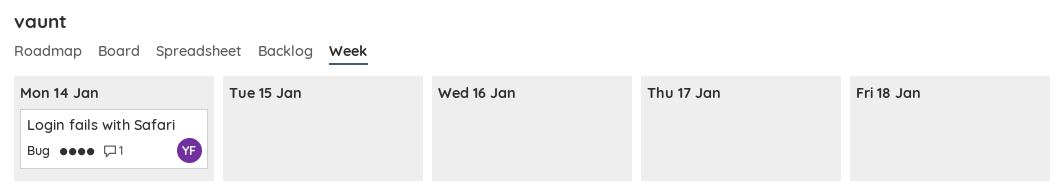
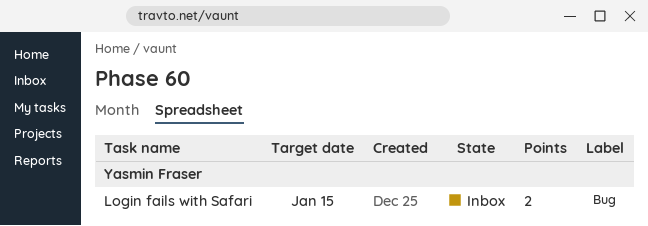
Login fails with Safari, estimate: 4 -> 2
Login fails with Safari, due: Jan 14 -> Jan 15

